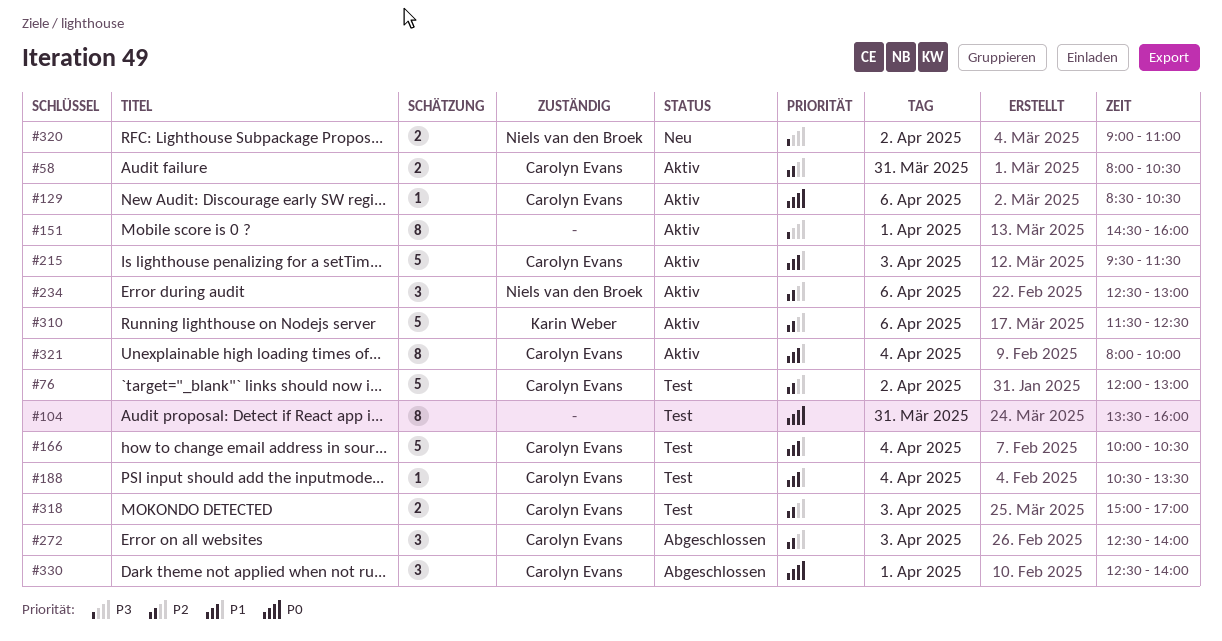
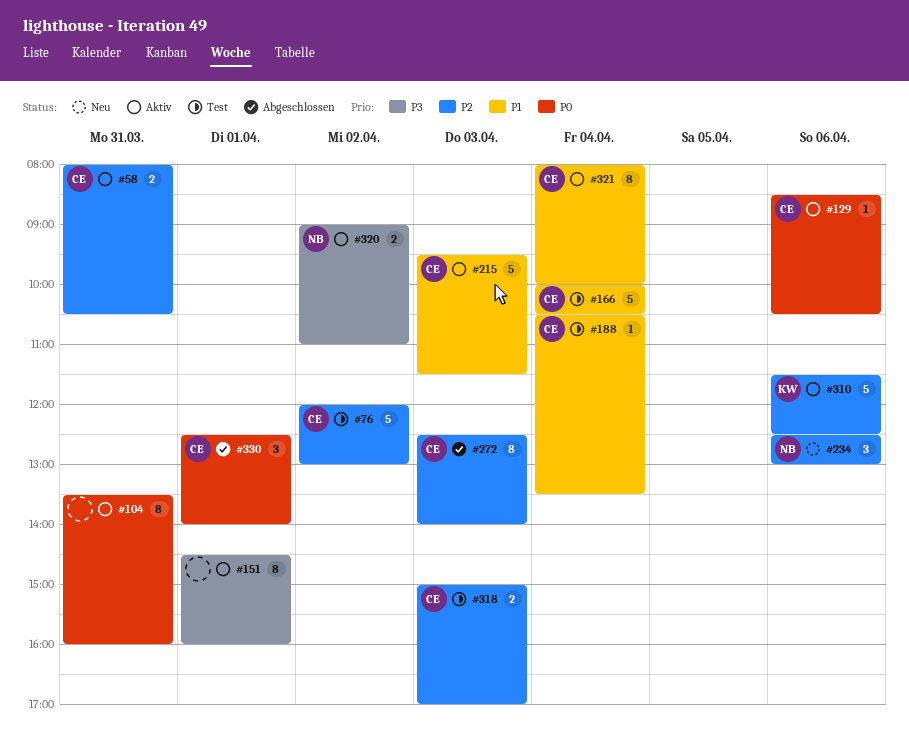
#104, status: Test -> Aktiv
#234, status: Aktiv -> Neu
#272, estimate: 3 -> 8
#320, status: Neu -> Aktiv

